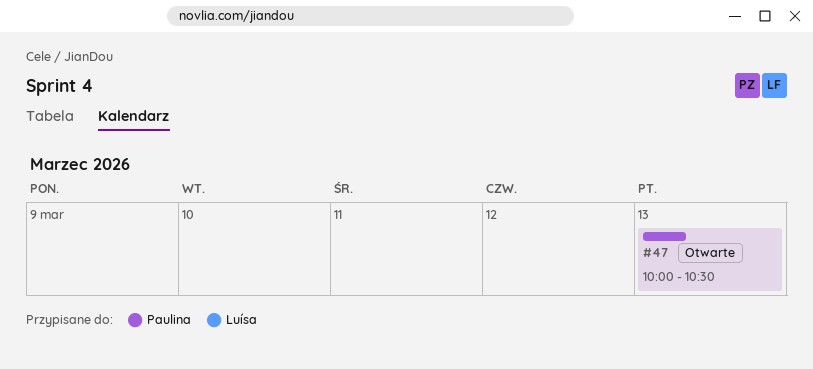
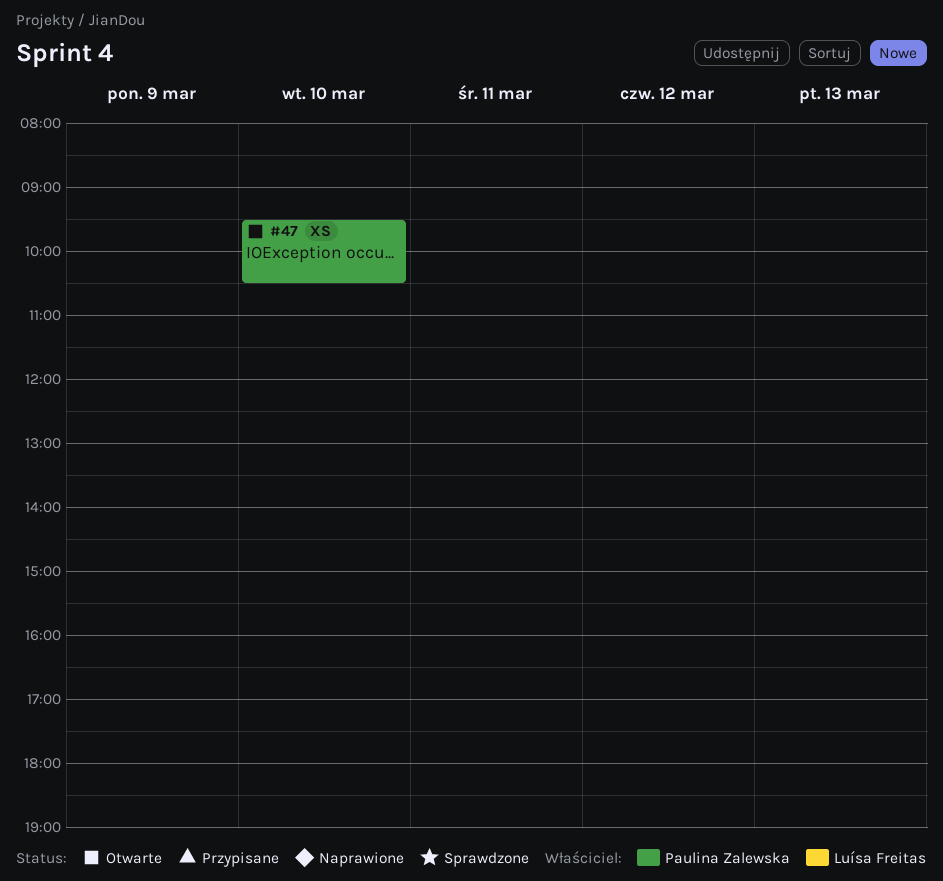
#47, day: Mar 13 -> Mar 10
#47, begins: 10:00 -> 09:30

